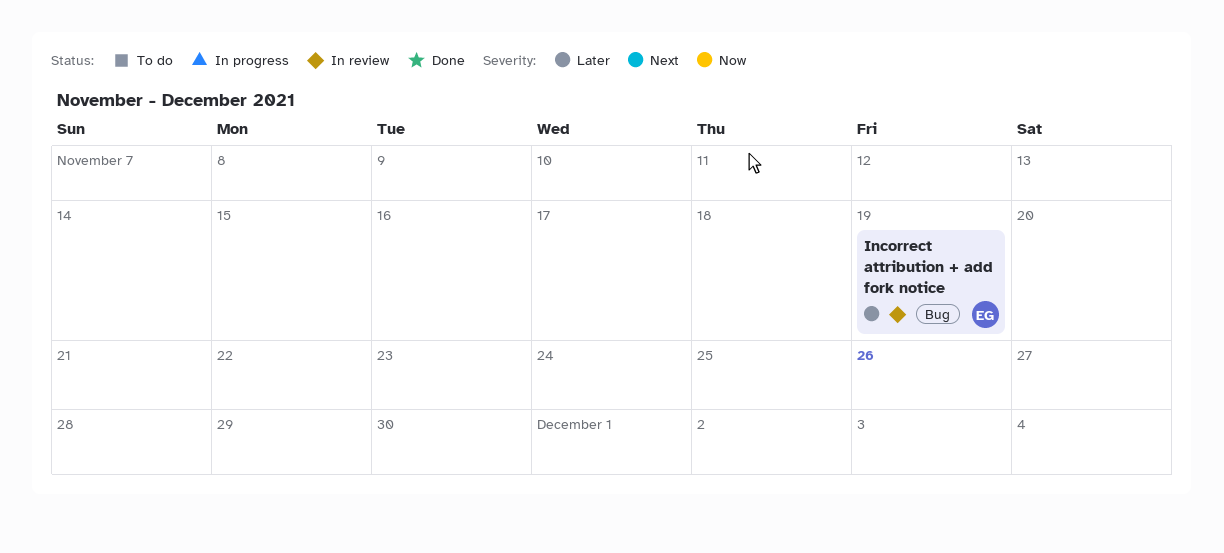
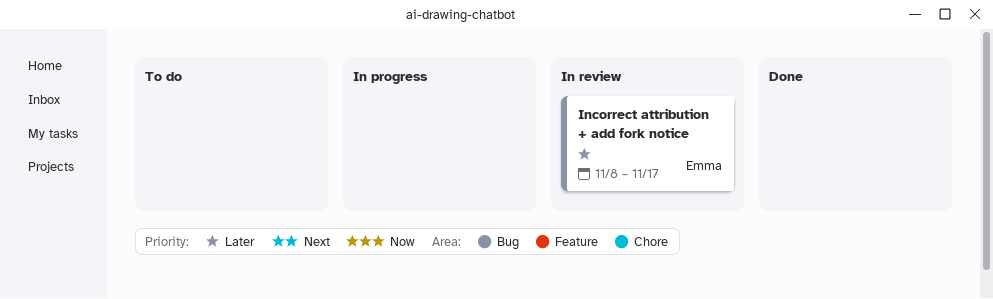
Incorrect attribution + add fork notice, due: Nov 19 -> Nov 17

